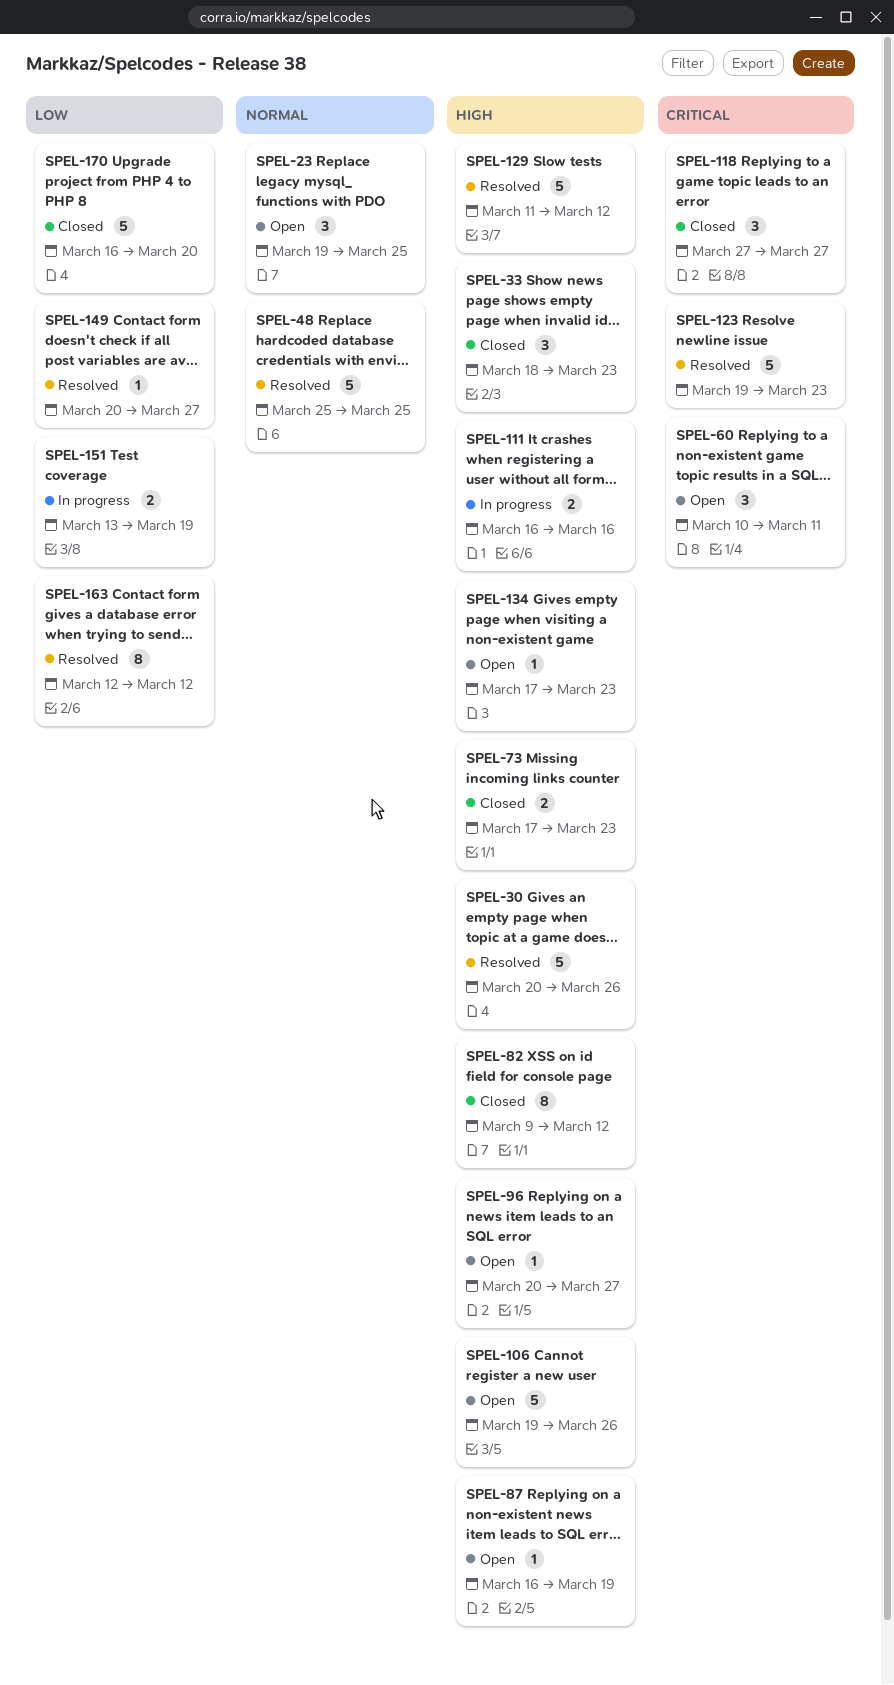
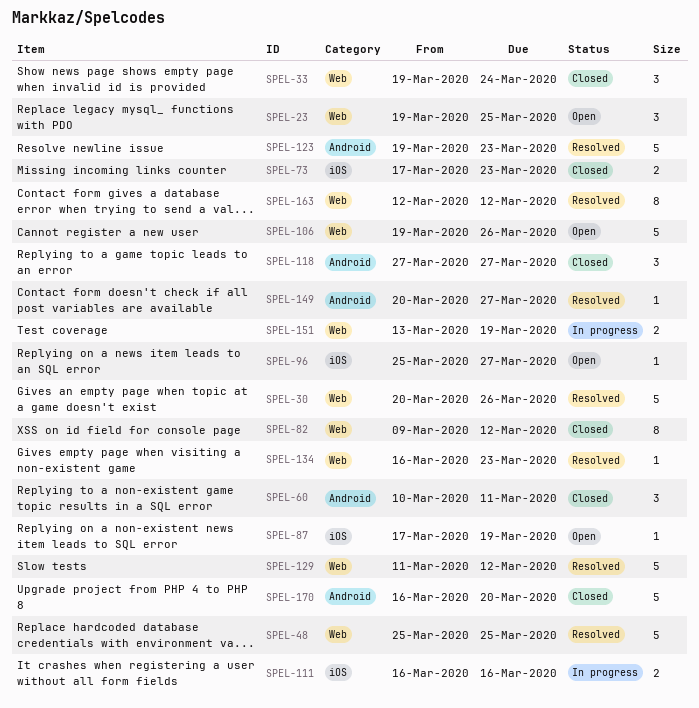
SPEL-33, start: Mar 18 -> Mar 19
SPEL-33, due: Mar 23 -> Mar 24
SPEL-60, status: Open -> Closed
SPEL-87, start: Mar 16 -> Mar 17
SPEL-96, start: Mar 20 -> Mar 25
SPEL-134, status: Open -> Resolved
SPEL-134, start: Mar 17 -> Mar 16

